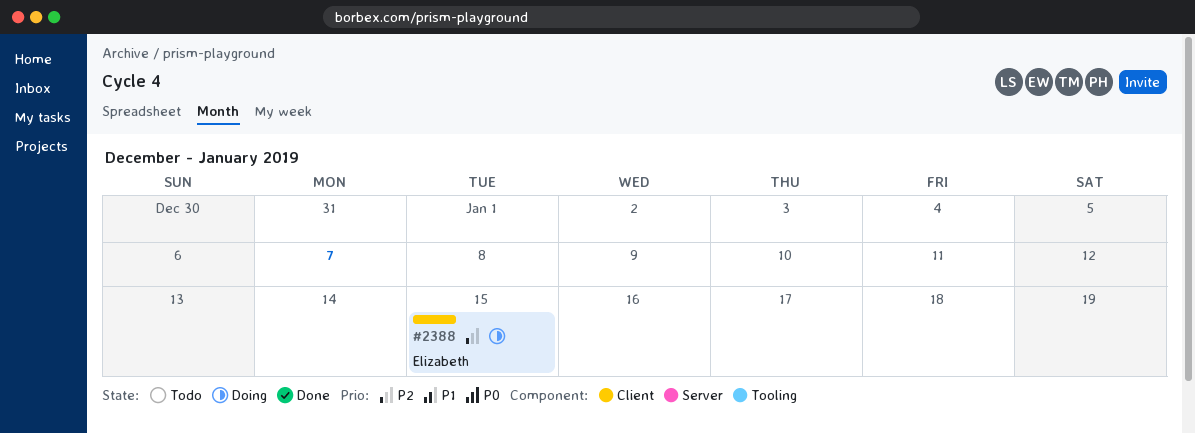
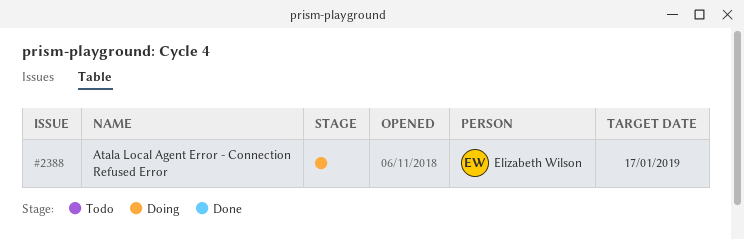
#2388, due: Jan 15 -> Jan 17

